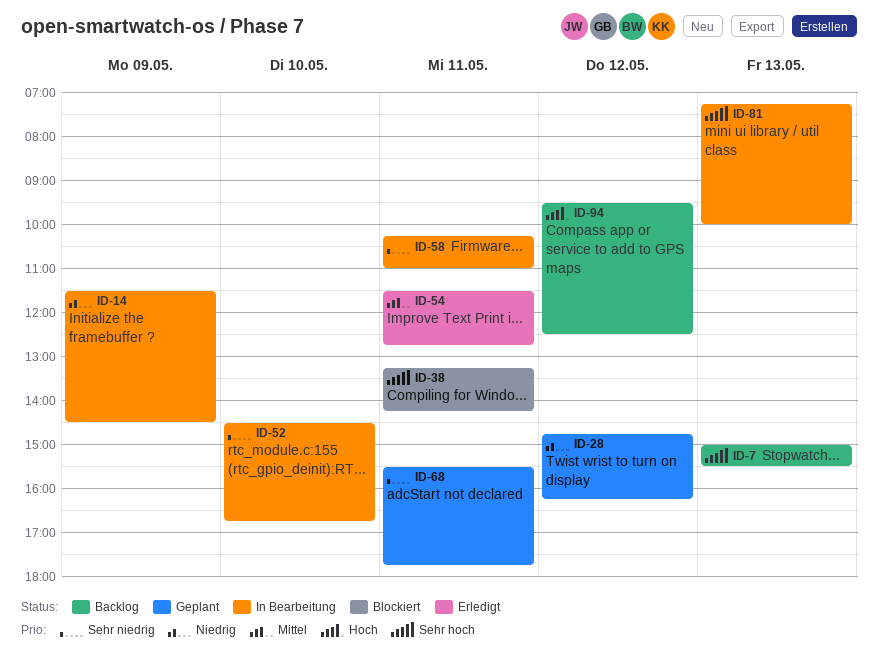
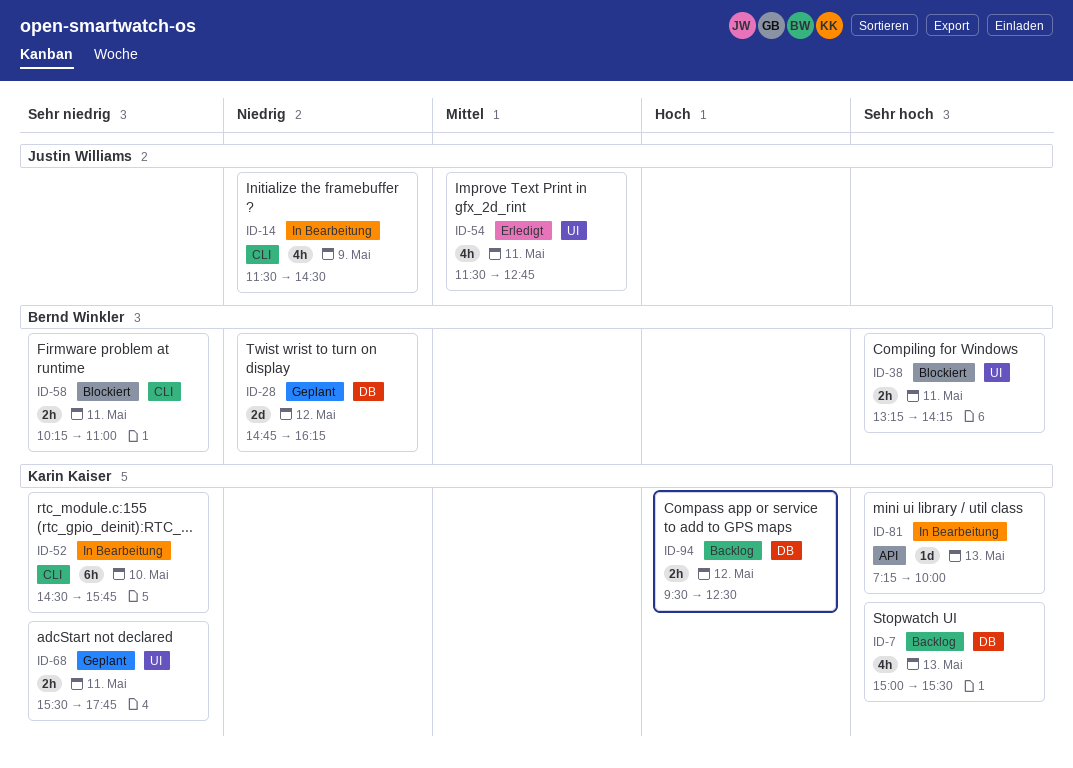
ID-52, ends: 16:45 -> 15:45
ID-58, status: In Bearbeitung -> Blockiert

